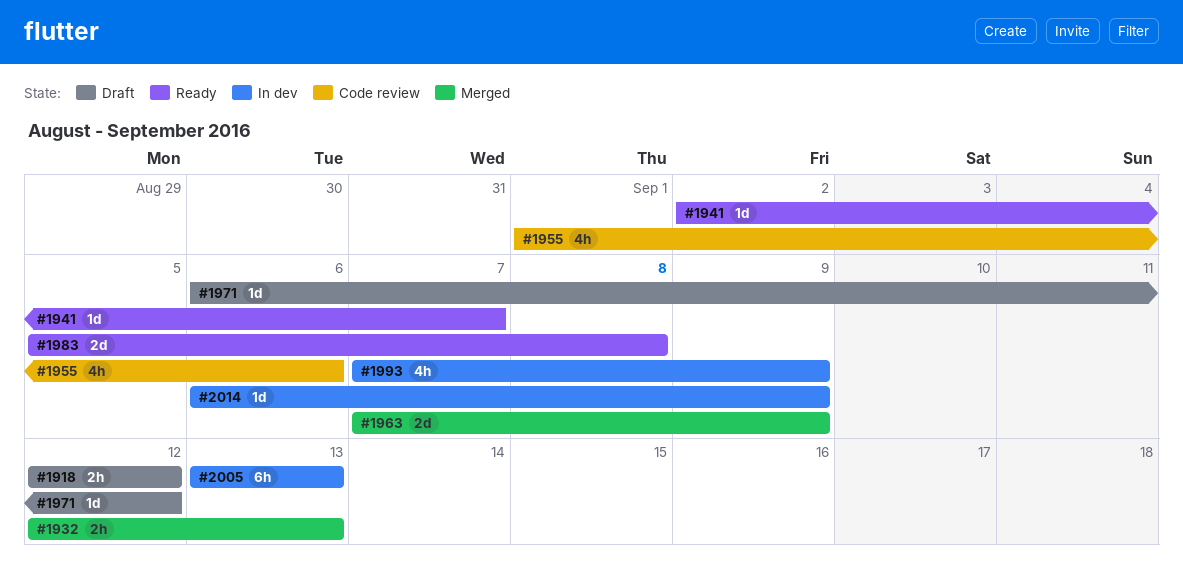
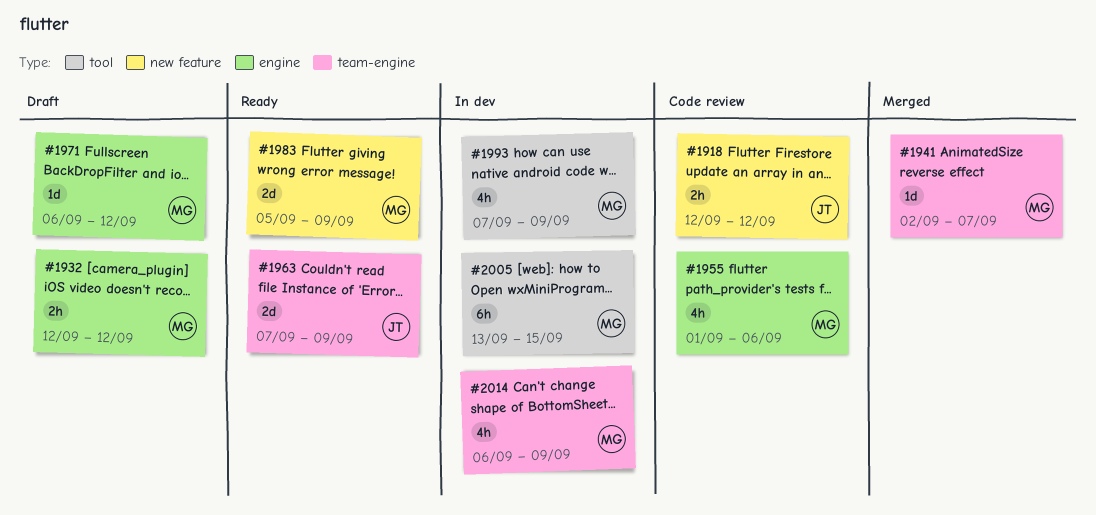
#1918, status: Draft -> Code review
#1932, status: Merged -> Draft
#1932, due: Sep 13 -> Sep 12
#1941, status: Ready -> Merged
#1963, status: Merged -> Ready
#1983, due: Sep 8 -> Sep 9
#2005, due: Sep 13 -> Sep 15
#2014, estimate: 1d -> 4h

